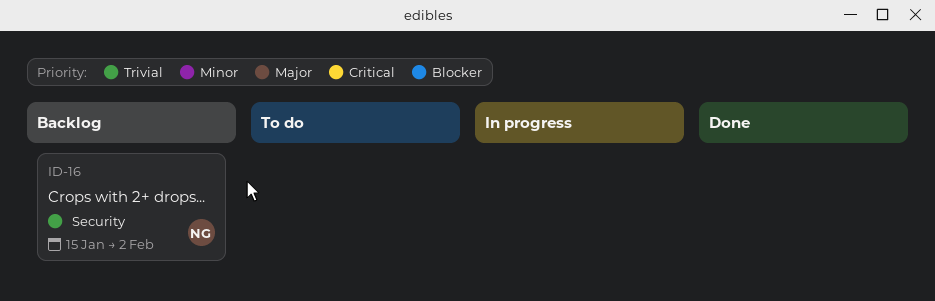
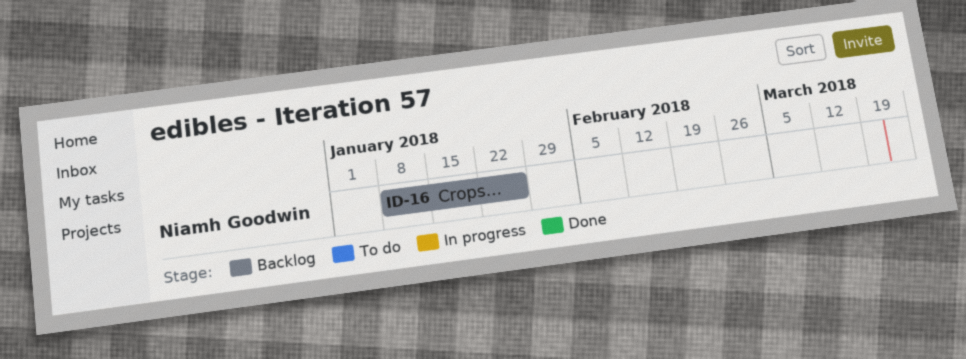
ID-16, start: Jan 15 -> Jan 8
ID-16, due: Feb 2 -> Jan 26

